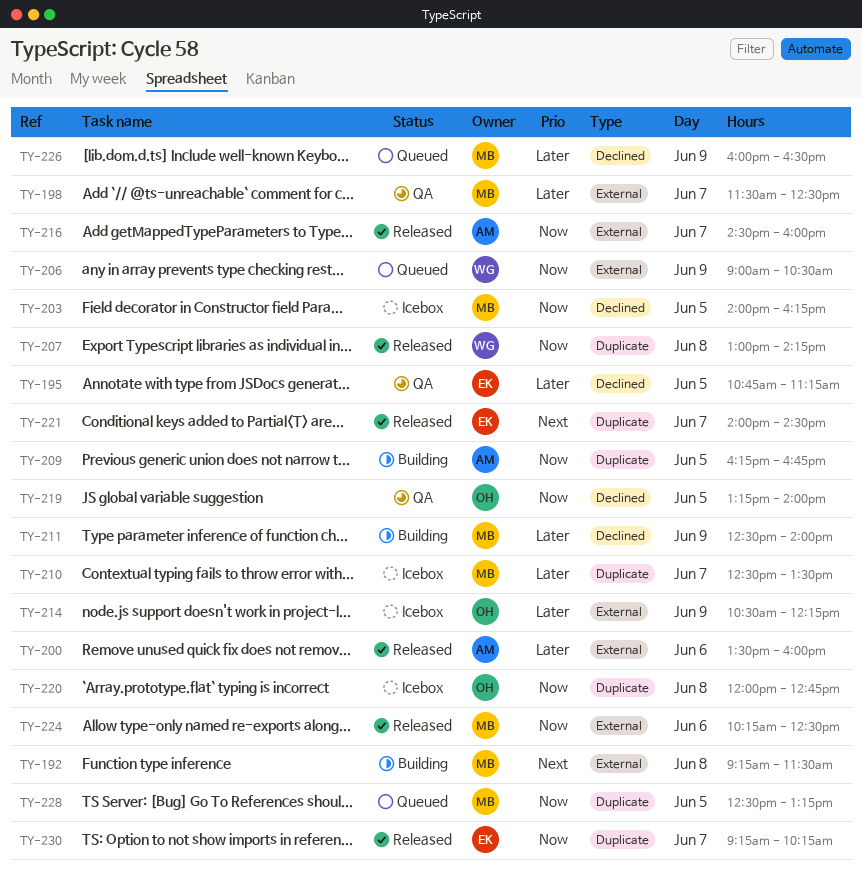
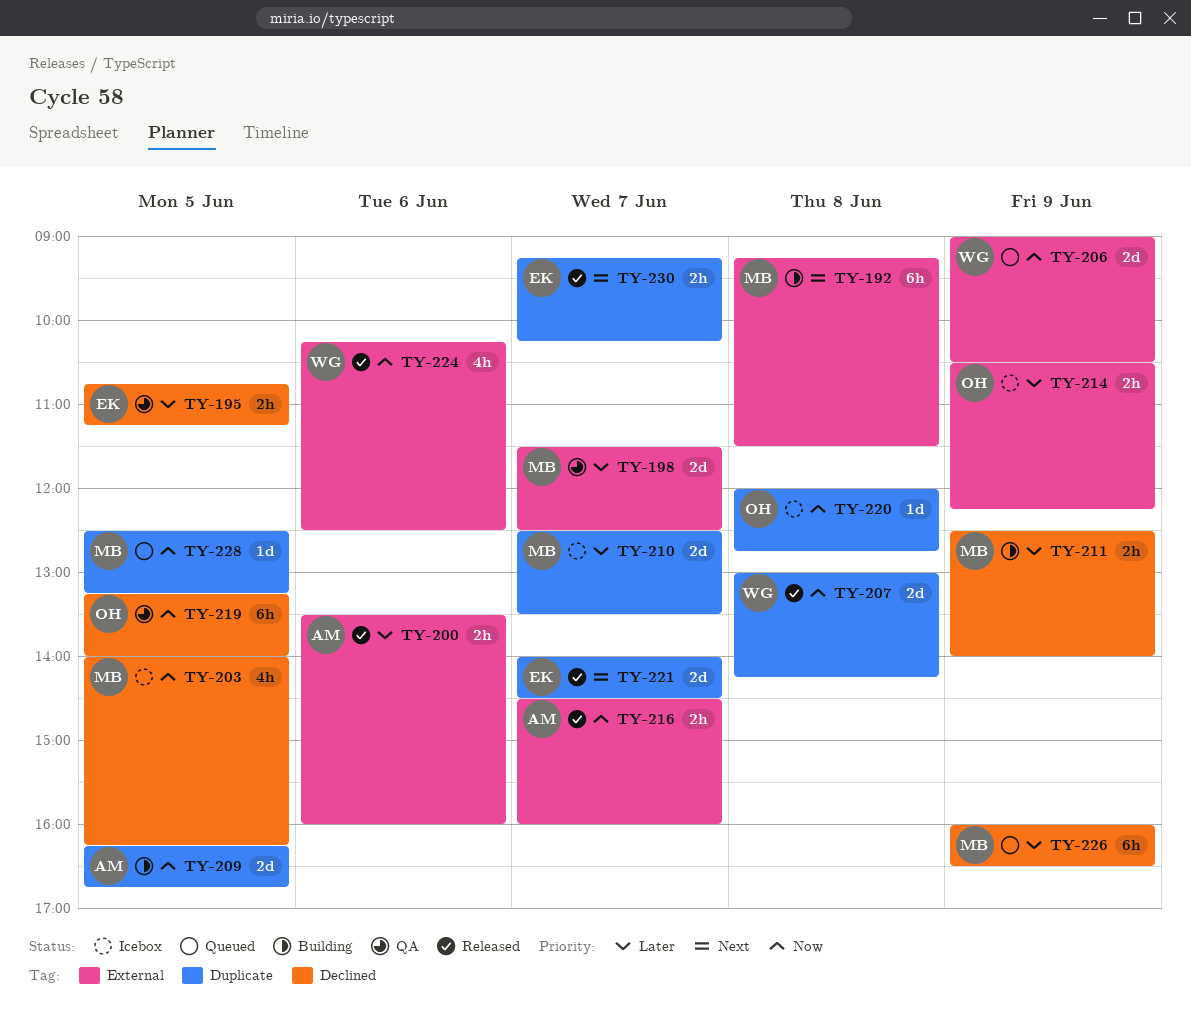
TY-224, owner: MB -> WG
TY-230, priority: Now -> Next

